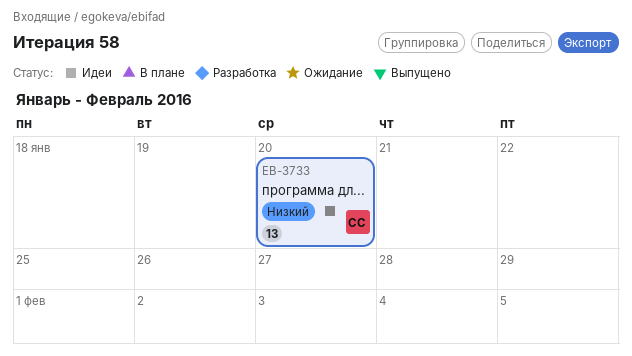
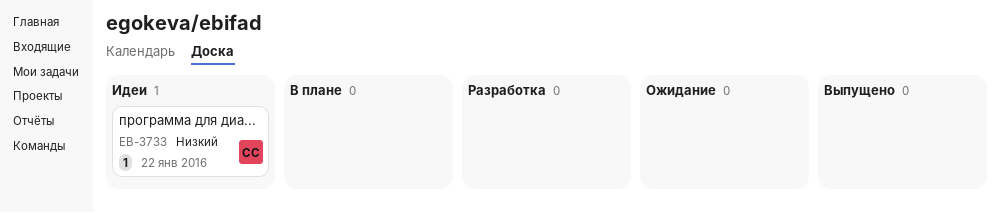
EB-3733, estimate: 13 -> 1
EB-3733, due: Jan 20 -> Jan 22

